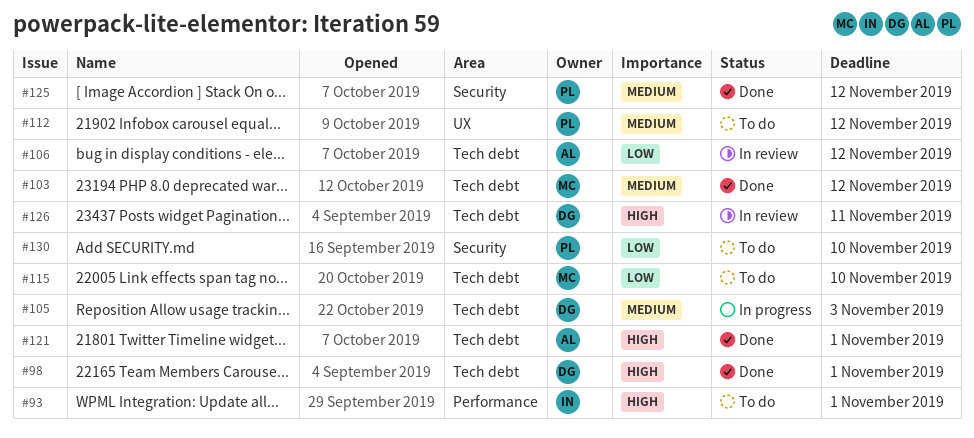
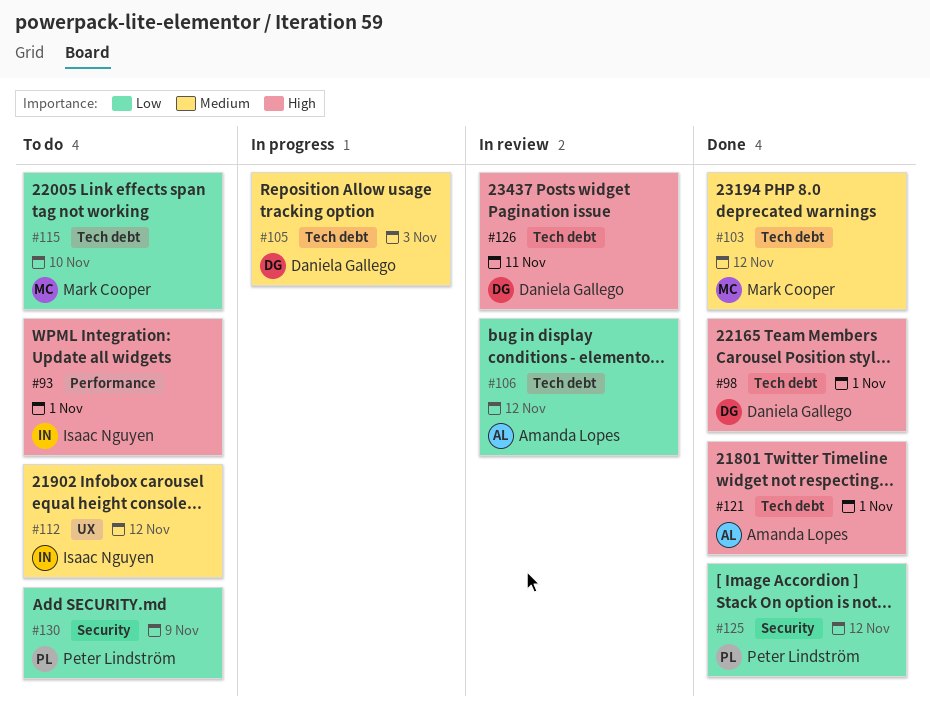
#112, owner: Peter Lindström -> Isaac Nguyen
#125, priority: Medium -> Low
#130, due: Nov 10 -> Nov 9

